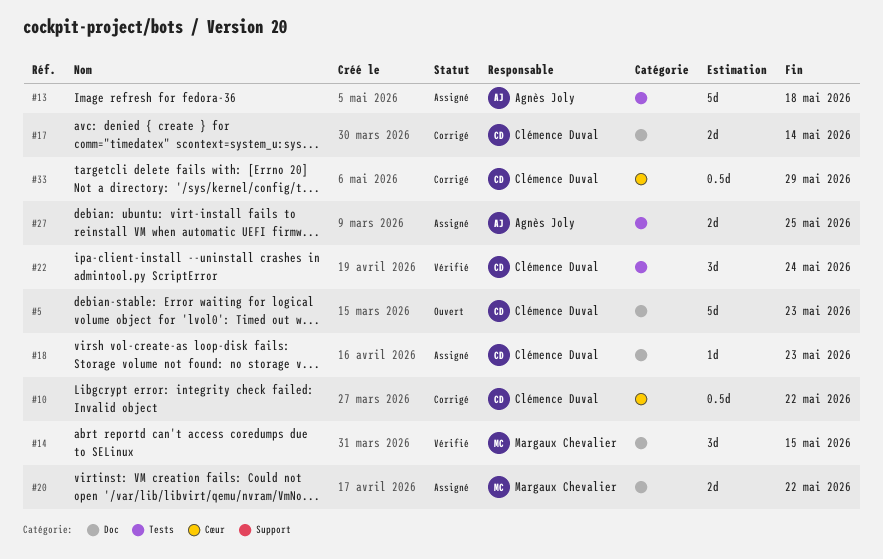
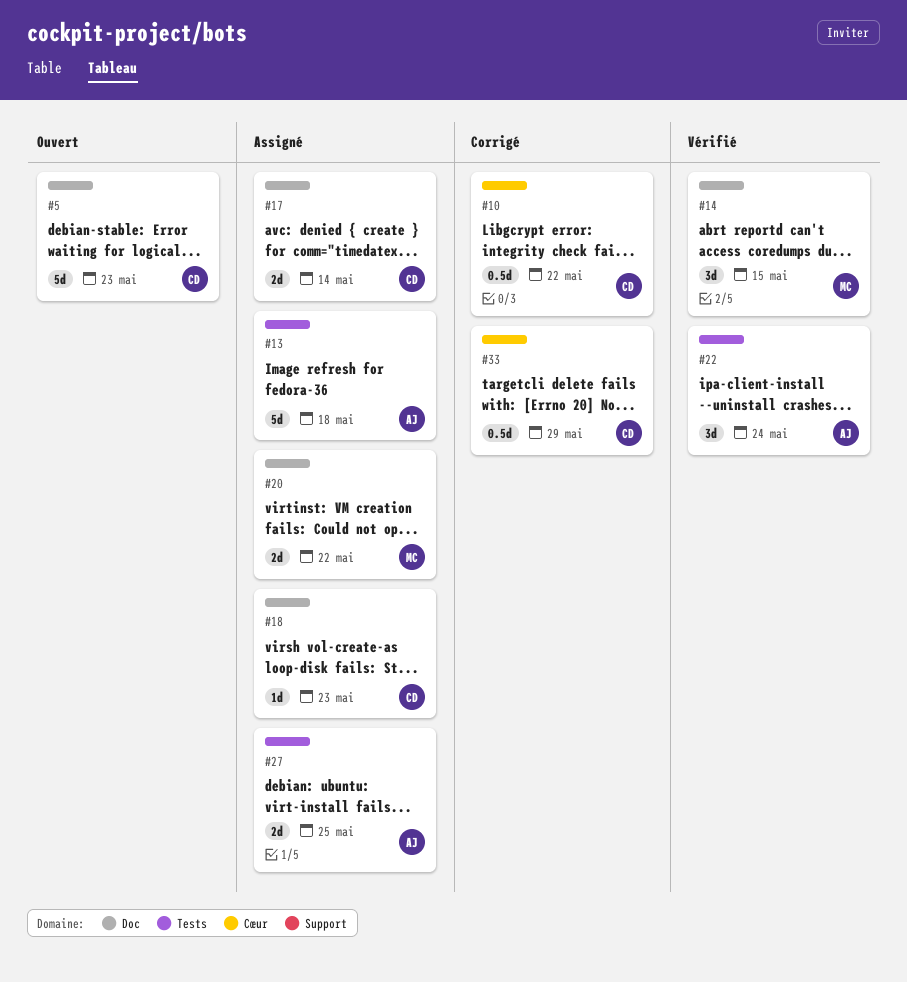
#17, status: Corrigé -> Assigné
#22, owner: Clémence Duval -> Agnès Joly

